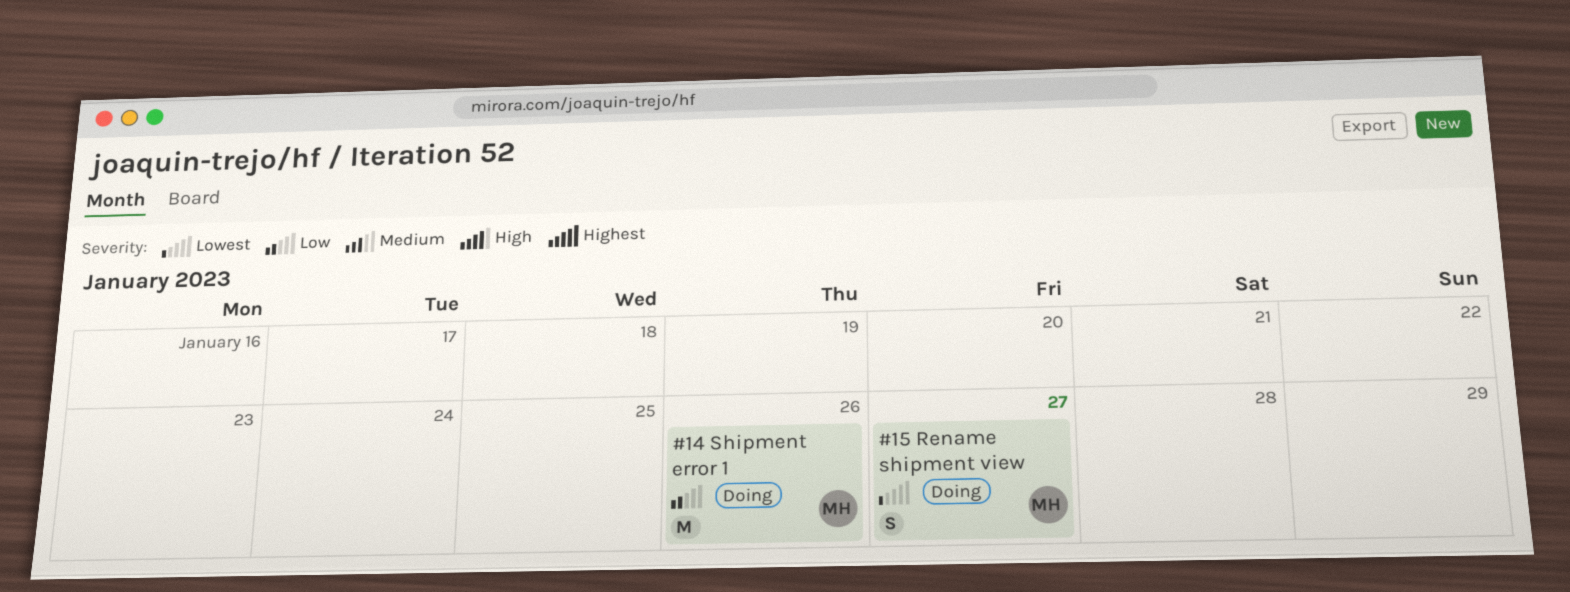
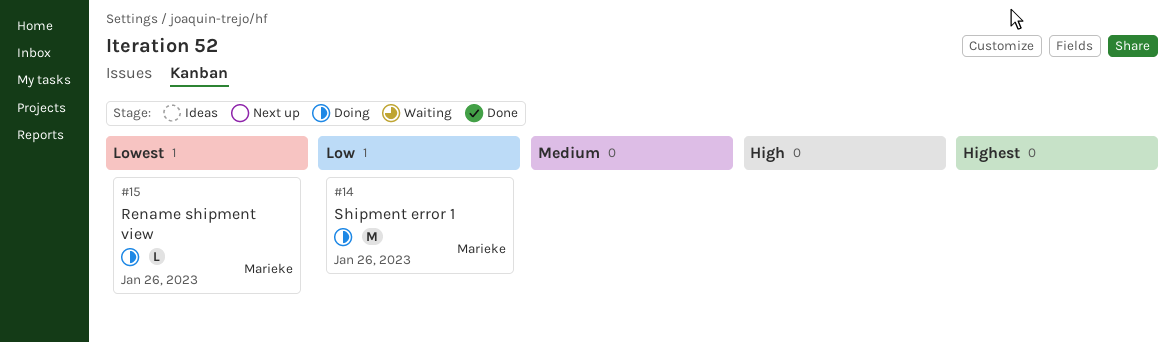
#15, estimate: S -> L
#15, due: Jan 27 -> Jan 26

